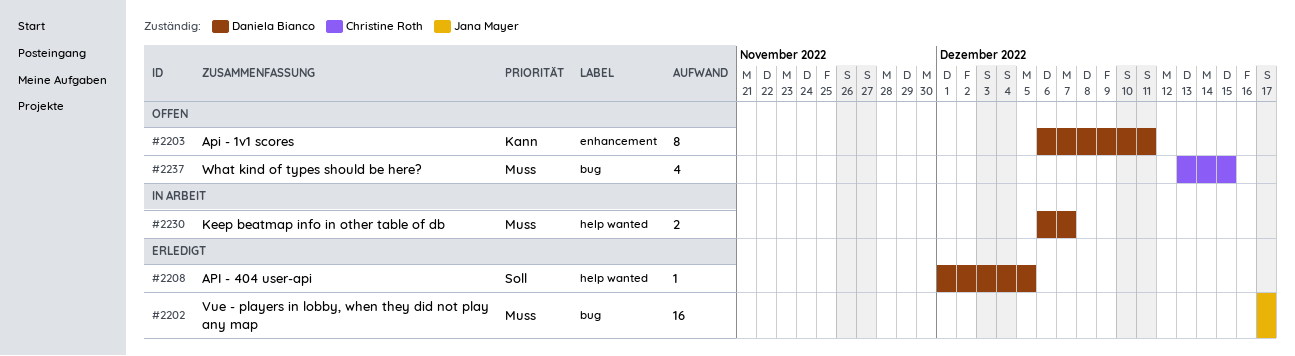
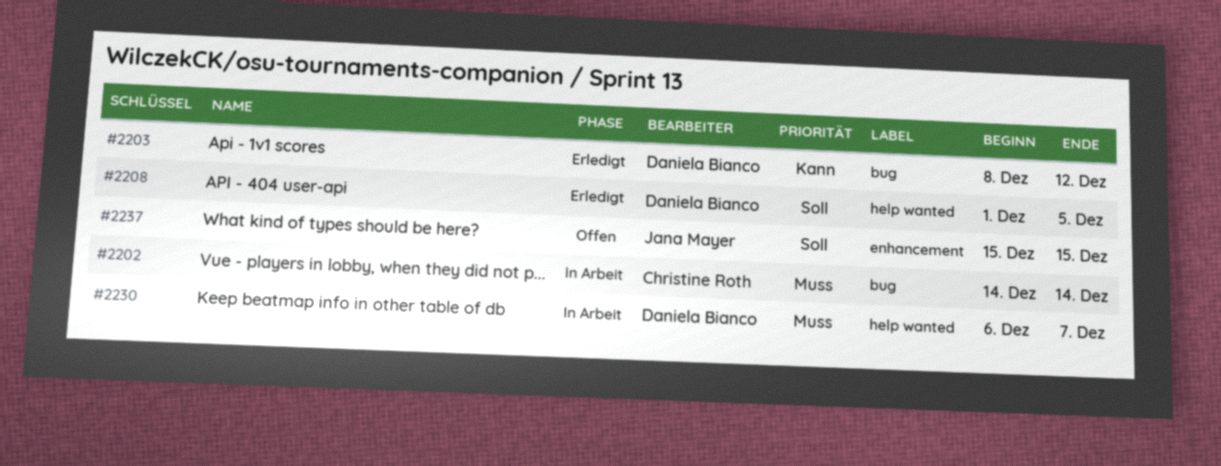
#2202, status: Erledigt -> In Arbeit
#2202, owner: Jana Mayer -> Christine Roth
#2202, start: Dec 17 -> Dec 14
#2202, due: Dec 17 -> Dec 14
#2203, status: Offen -> Erledigt
#2203, label: enhancement -> bug
#2203, start: Dec 6 -> Dec 8
#2203, due: Dec 11 -> Dec 12
#2237, owner: Christine Roth -> Jana Mayer
#2237, priority: Muss -> Soll
#2237, label: bug -> enhancement
#2237, start: Dec 13 -> Dec 15

